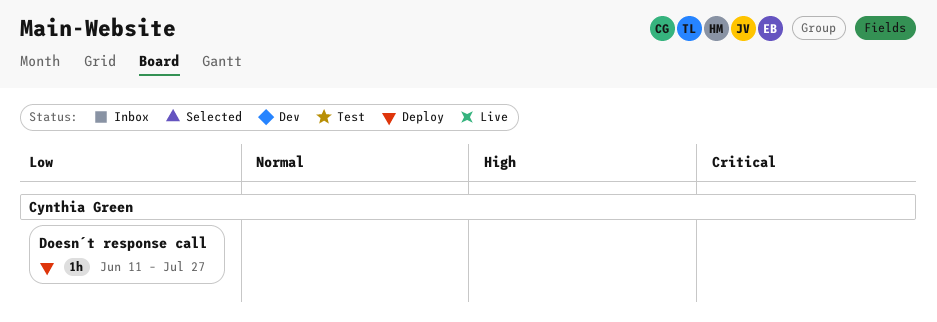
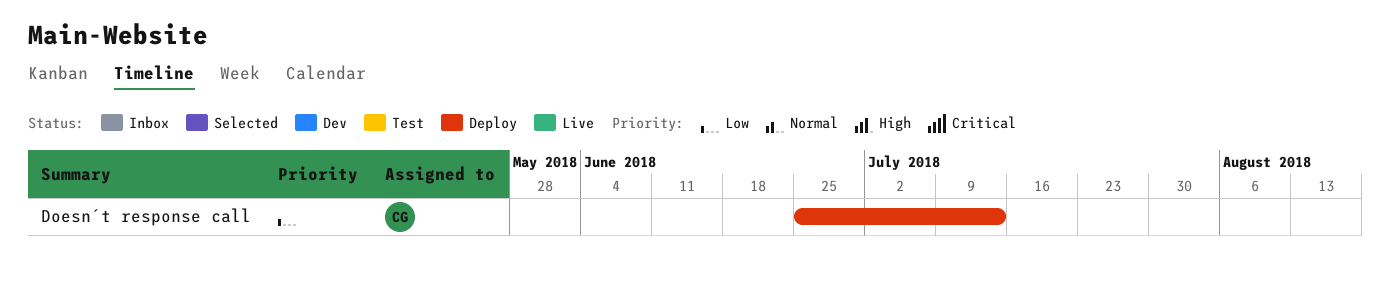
Doesn´t response call, start: Jun 11 -> Jun 25
Doesn´t response call, due: Jul 27 -> Jul 13

